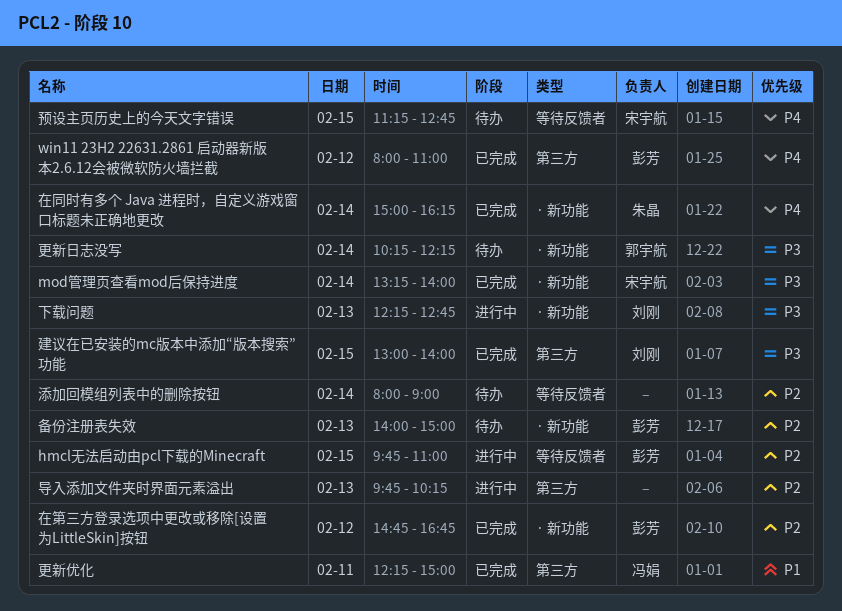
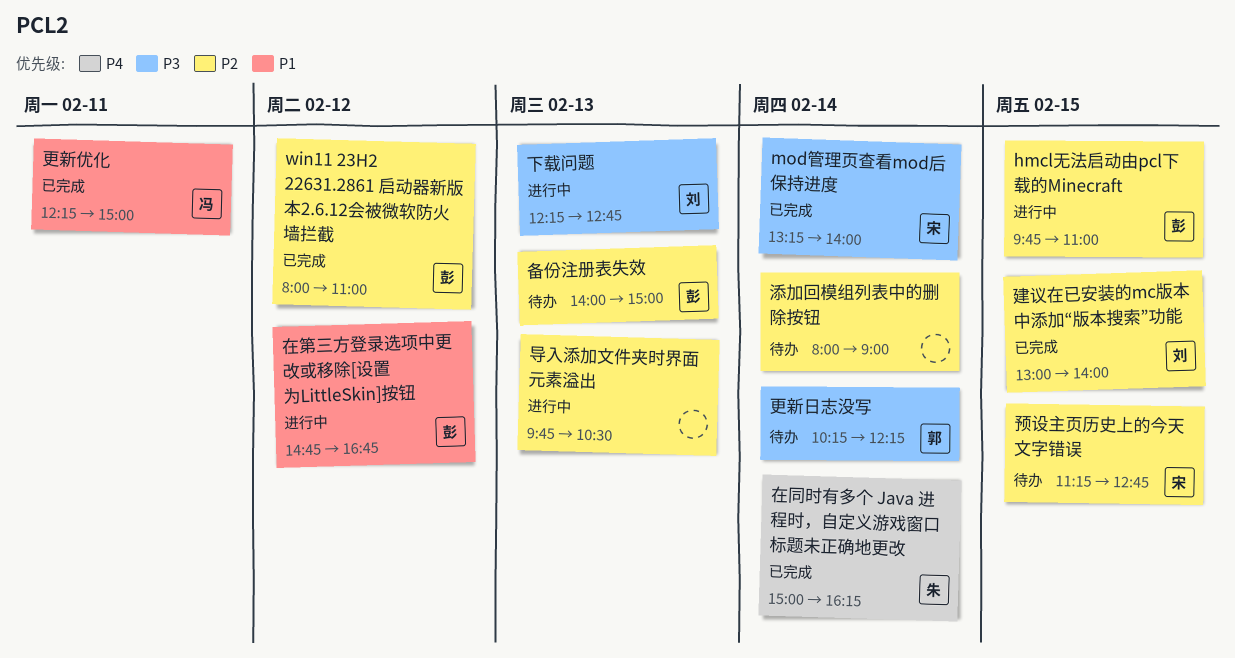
win11 23H2 22631.2861 启动器新版本2.6.12会被微软防火墙拦截, priority: P4 -> P2
在第三方登录选项中更改或移除[设置为LittleSkin]按钮, status: 已完成 -> 进行中
在第三方登录选项中更改或移除[设置为LittleSkin]按钮, priority: P2 -> P1
导入添加文件夹时界面元素溢出, ends: 10:15 -> 10:30
建议在已安装的mc版本中添加“版本搜索”功能, priority: P3 -> P2
预设主页历史上的今天文字错误, priority: P4 -> P2

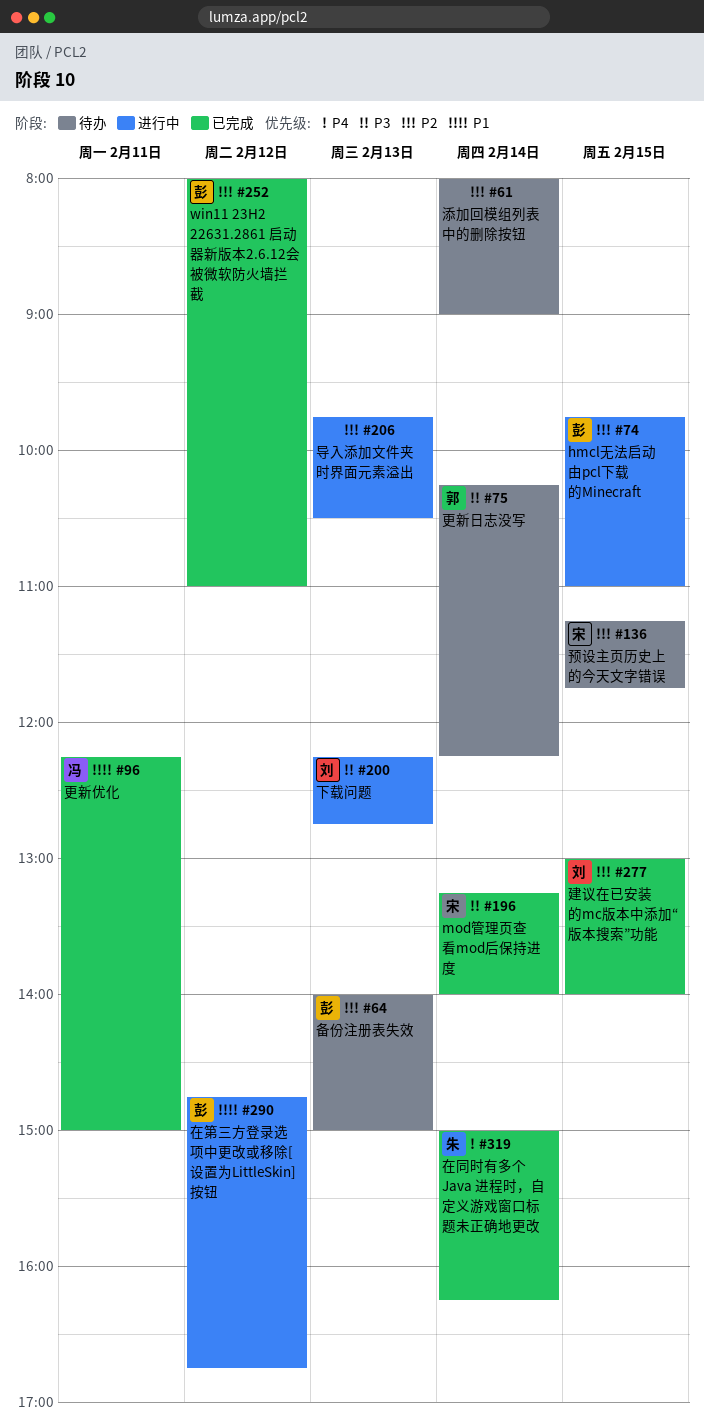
预设主页历史上的今天文字错误, ends: 12:45 -> 11:45

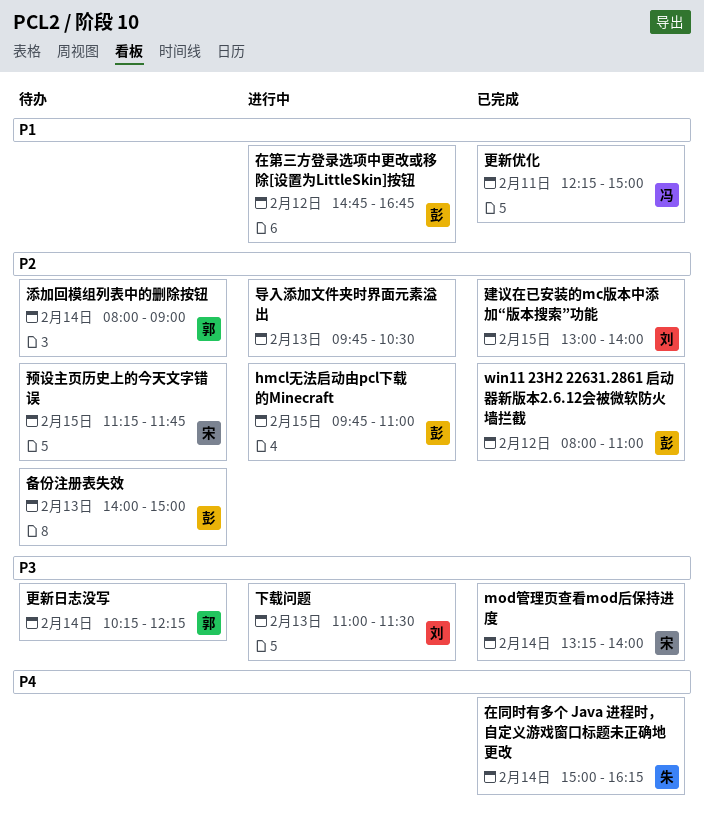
下载问题, begins: 12:15 -> 11:00
下载问题, ends: 12:45 -> 11:30
添加回模组列表中的删除按钮, owner: none -> 郭

